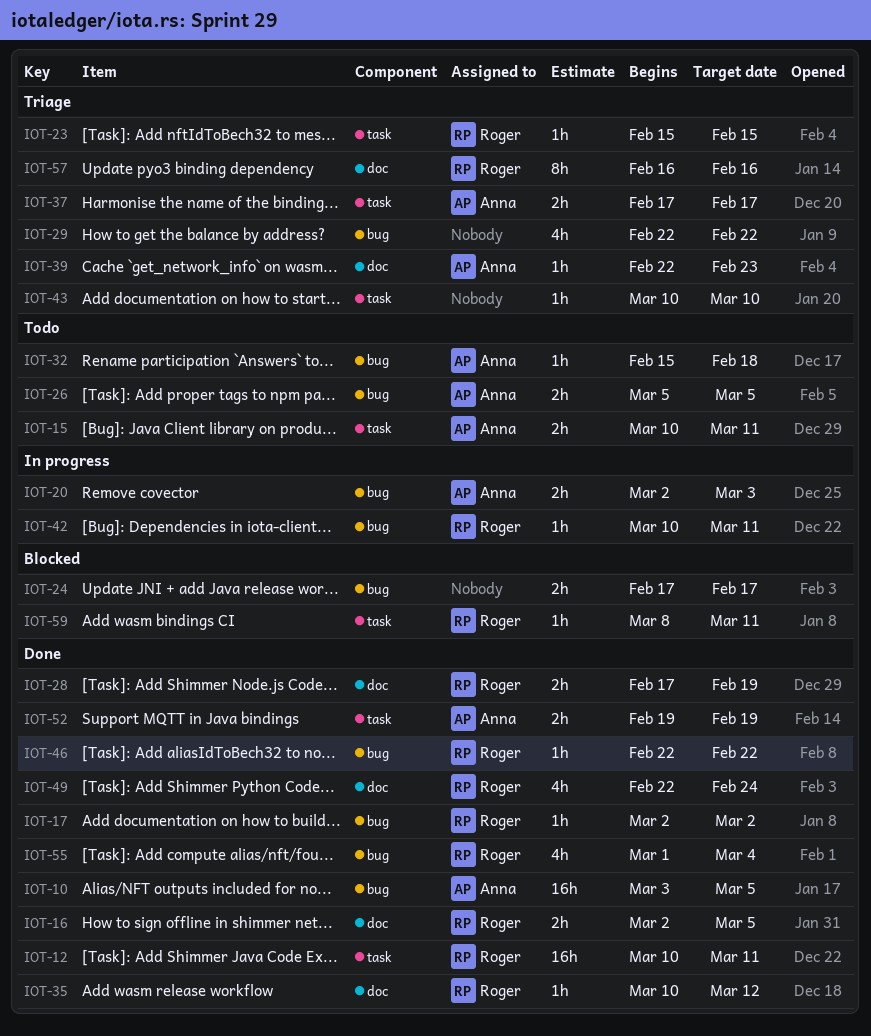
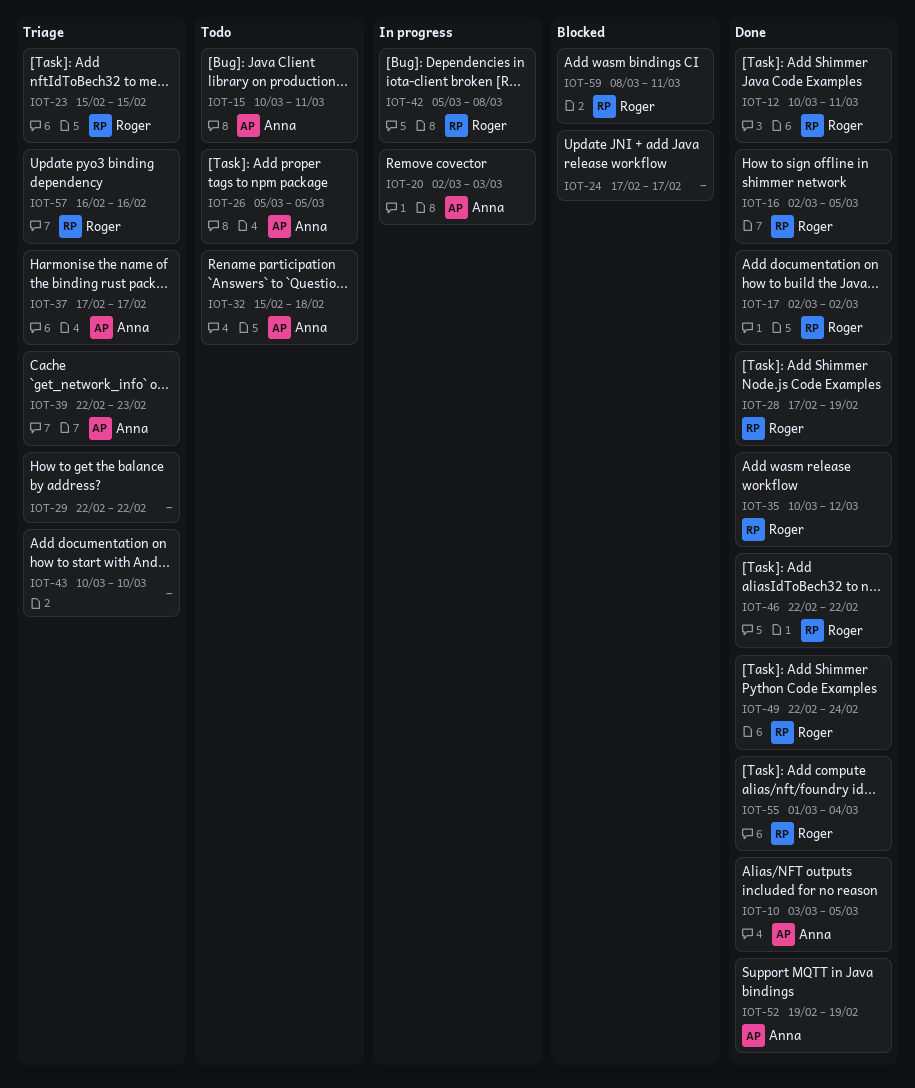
IOT-42, start: Mar 10 -> Mar 5
IOT-42, due: Mar 11 -> Mar 8

